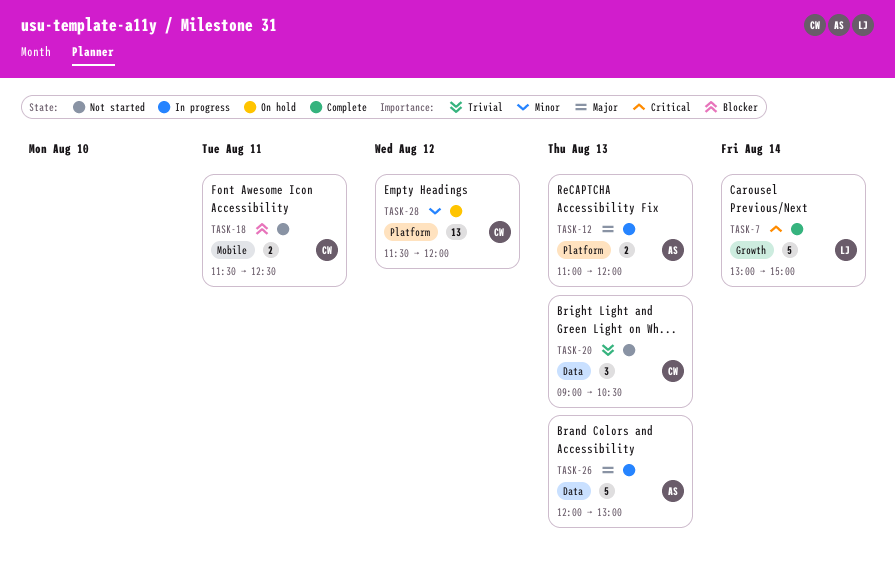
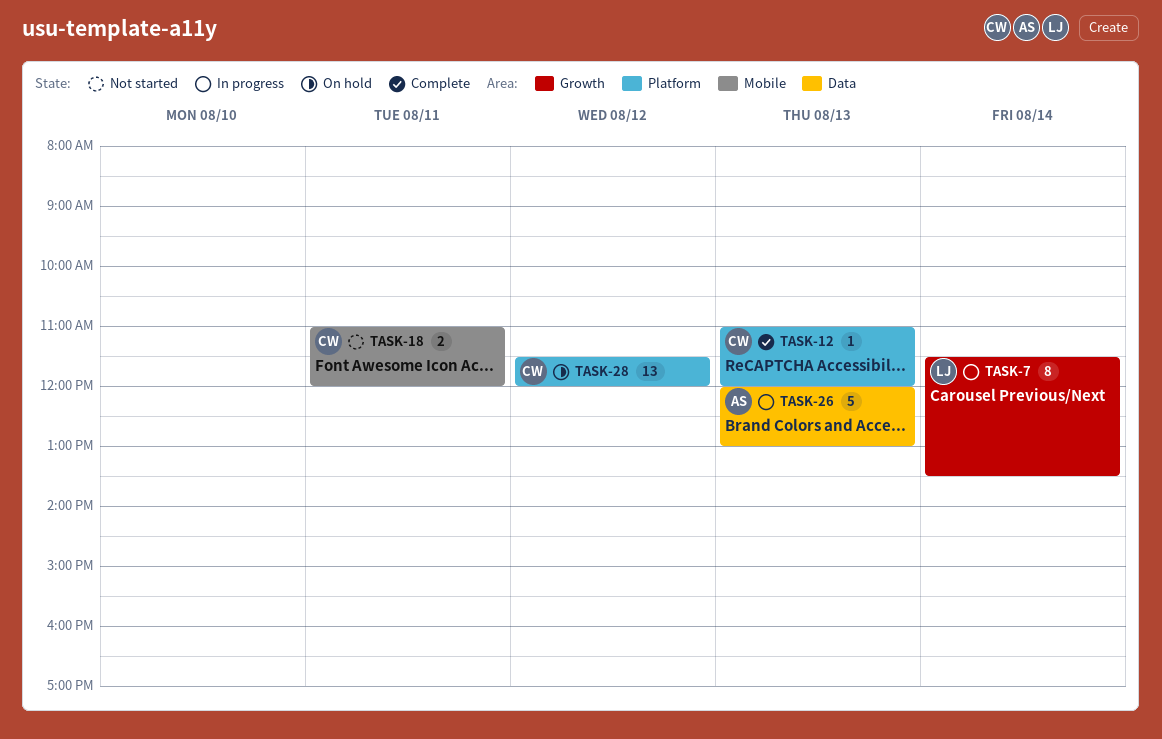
TASK-7, status: Complete -> In progress
TASK-7, estimate: 5 -> 8
TASK-7, begins: 13:00 -> 11:30
TASK-7, ends: 15:00 -> 13:30
TASK-12, status: In progress -> Complete
TASK-12, owner: AS -> CW
TASK-12, estimate: 2 -> 1
TASK-18, begins: 11:30 -> 11:00
TASK-18, ends: 12:30 -> 12:00
TASK-20: present -> none

